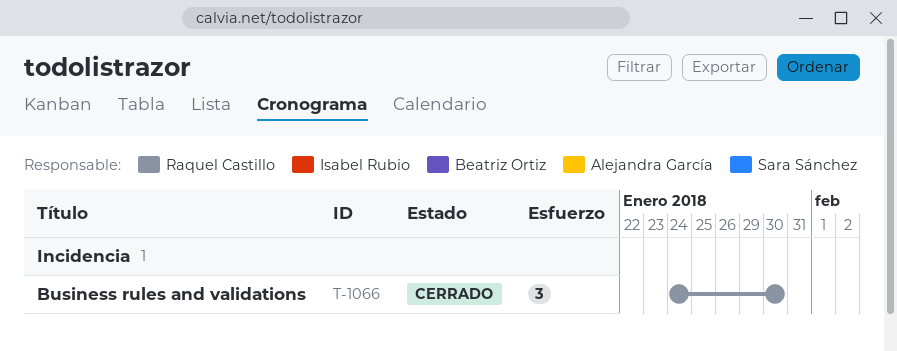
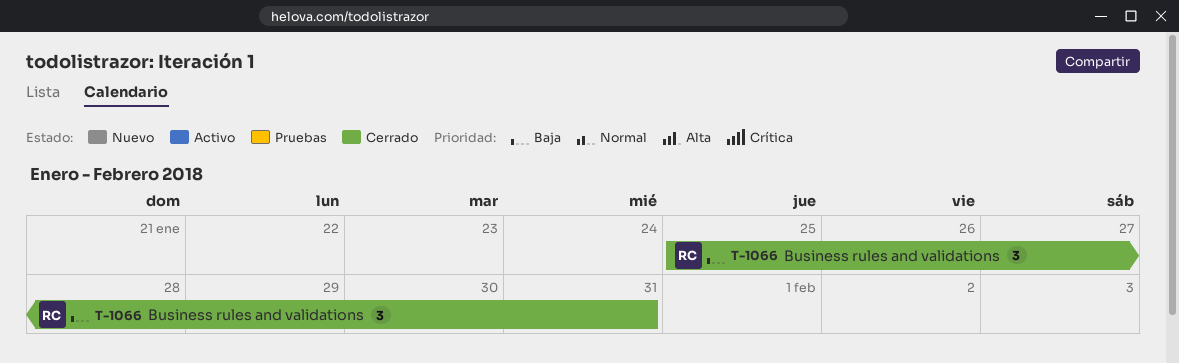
T-1066, start: Jan 24 -> Jan 25
T-1066, due: Jan 30 -> Jan 31

